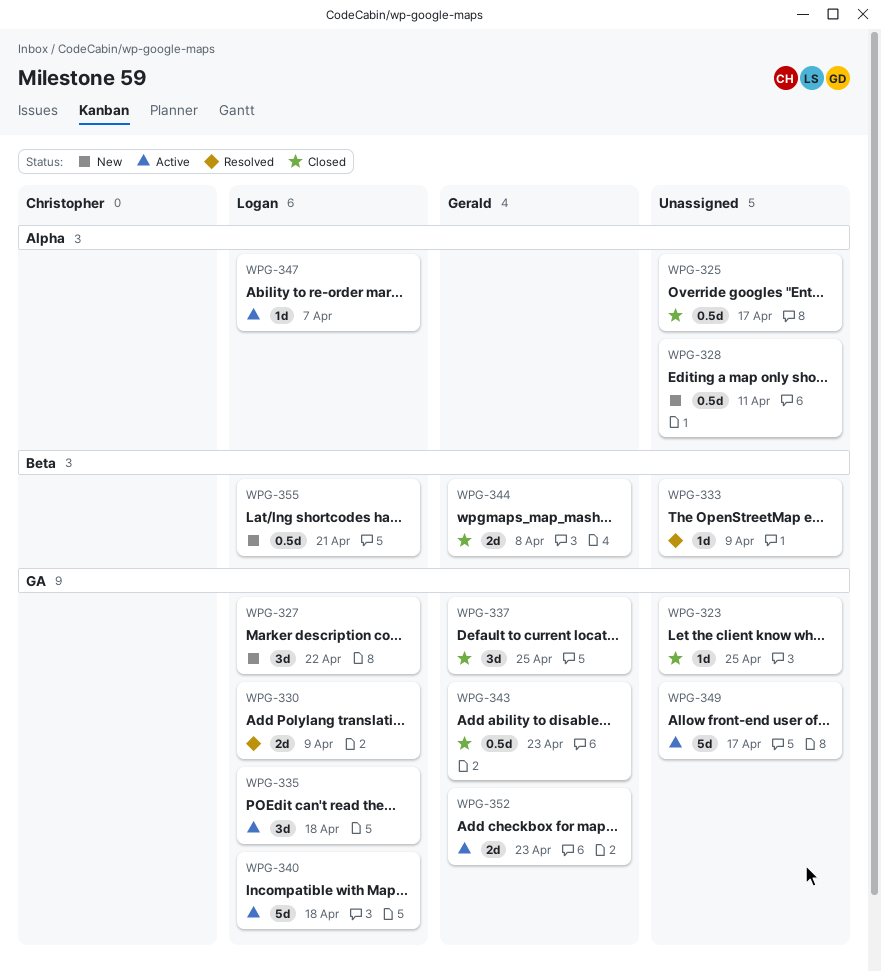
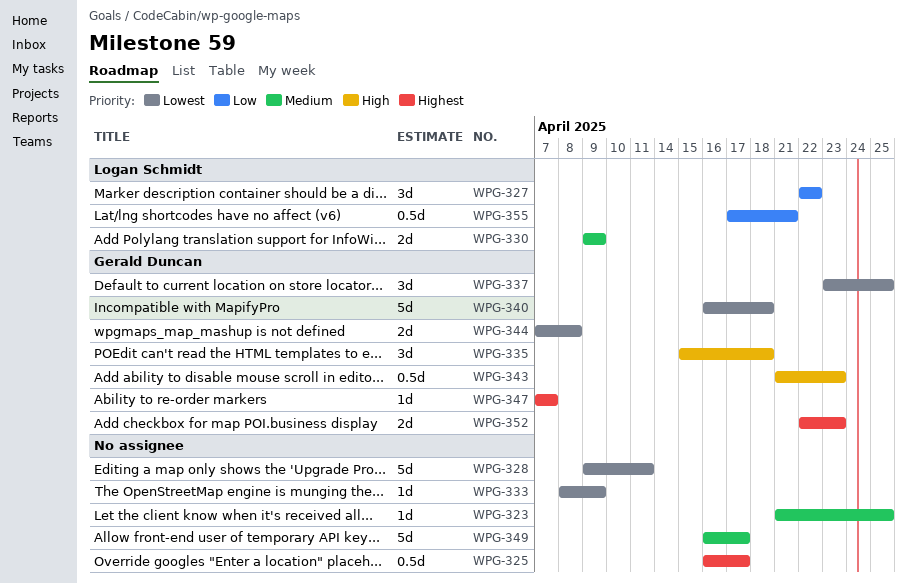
WPG-328, estimate: 0.5d -> 5d
WPG-335, owner: Logan Schmidt -> Gerald Duncan
WPG-340, owner: Logan Schmidt -> Gerald Duncan
WPG-347, owner: Logan Schmidt -> Gerald Duncan

